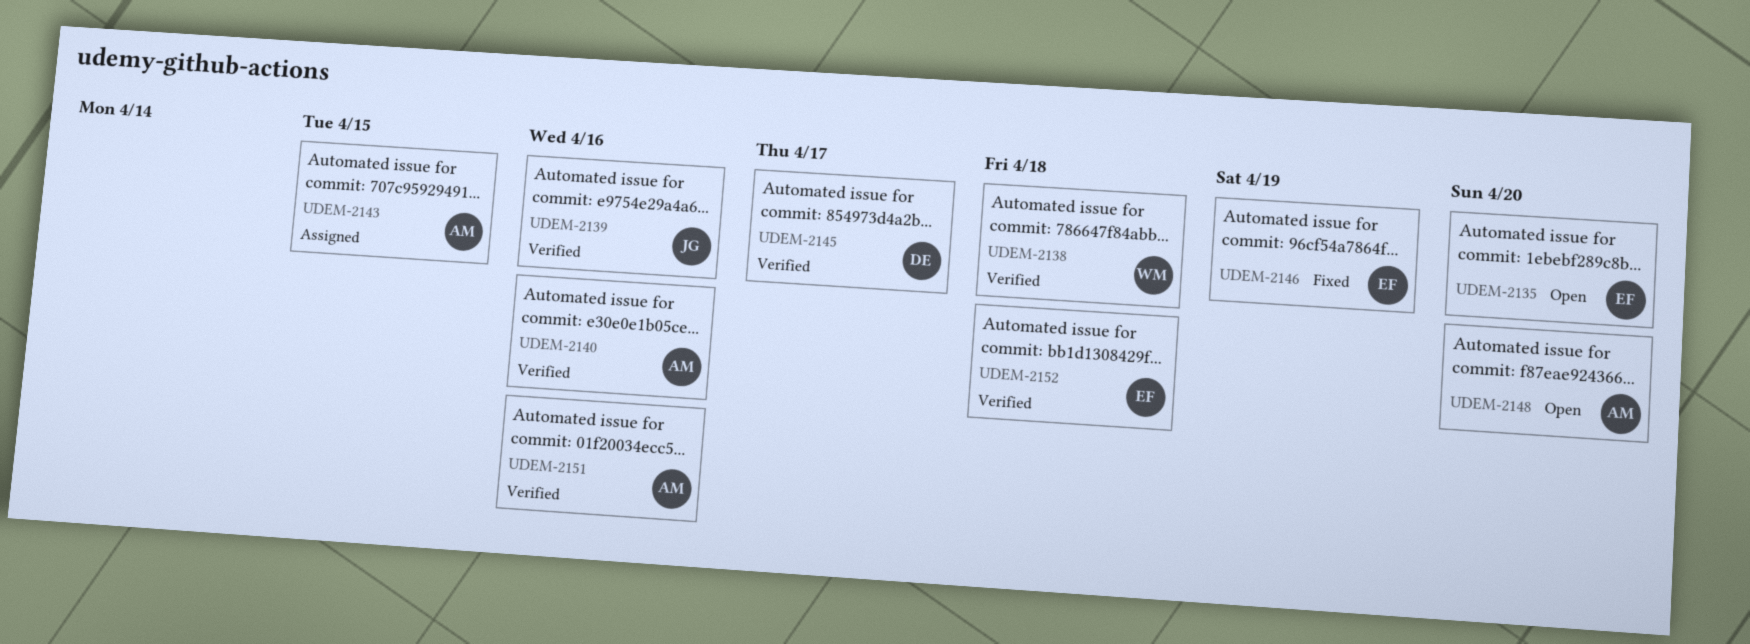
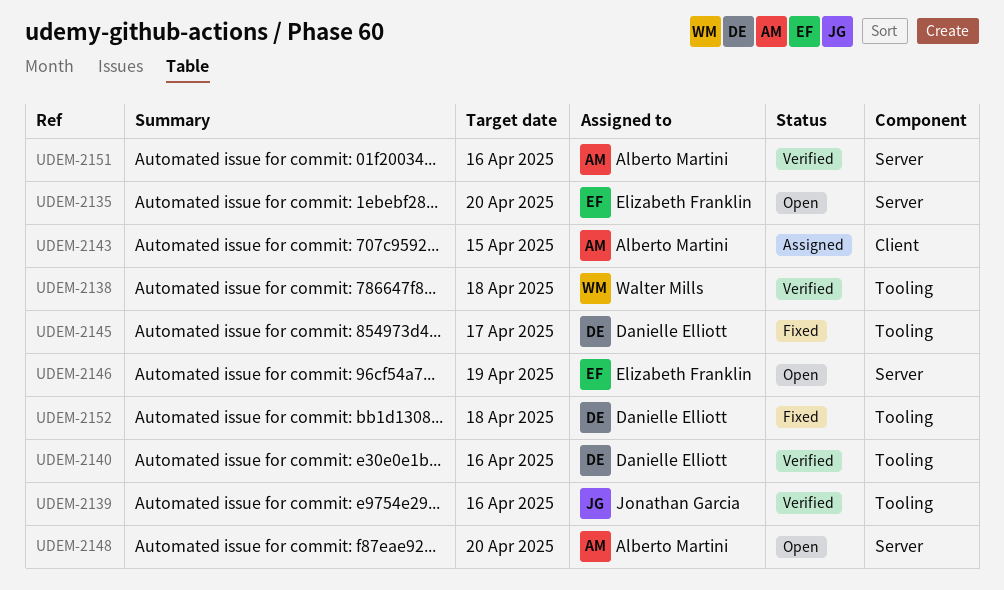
UDEM-2140, owner: Alberto Martini -> Danielle Elliott
UDEM-2145, status: Verified -> Fixed
UDEM-2146, status: Fixed -> Open
UDEM-2152, status: Verified -> Fixed
UDEM-2152, owner: Elizabeth Franklin -> Danielle Elliott

